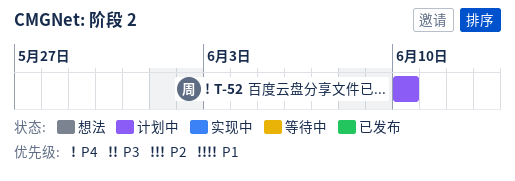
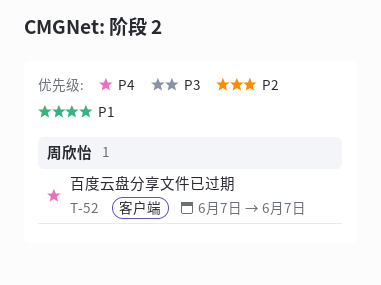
T-52, start: Jun 10 -> Jun 7
T-52, due: Jun 10 -> Jun 7

